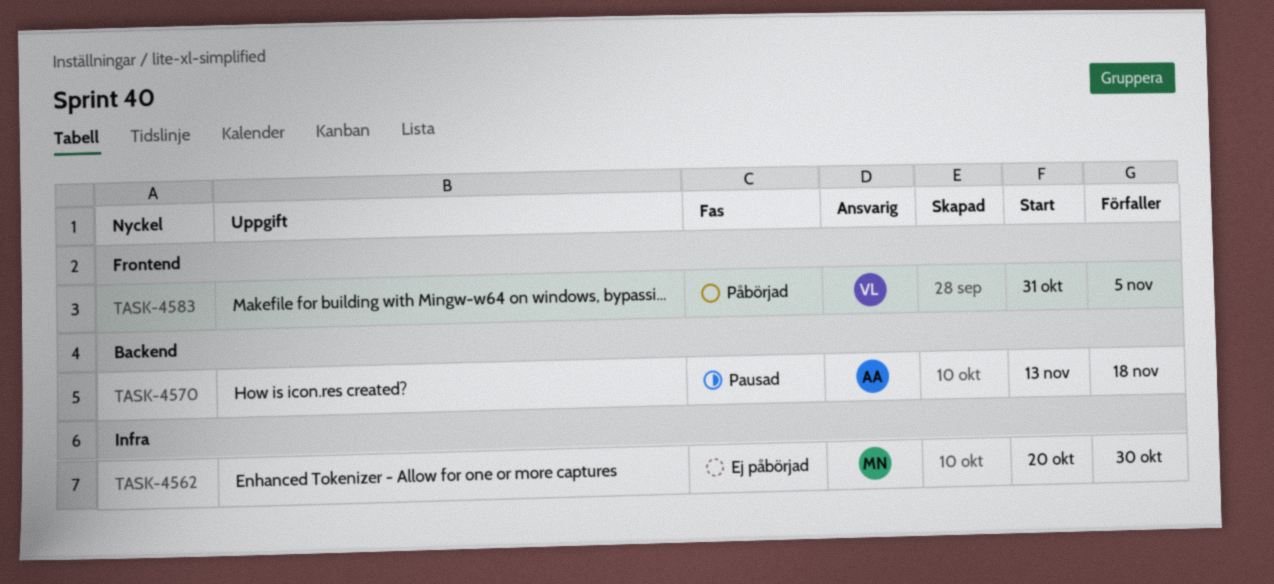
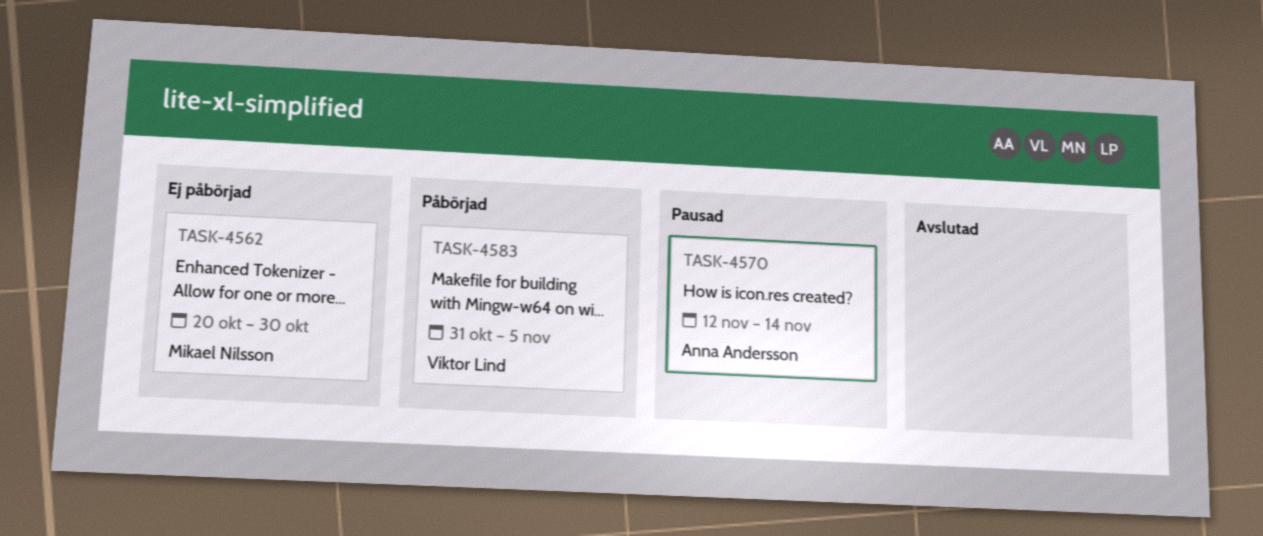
TASK-4570, start: Nov 13 -> Nov 12
TASK-4570, due: Nov 18 -> Nov 14

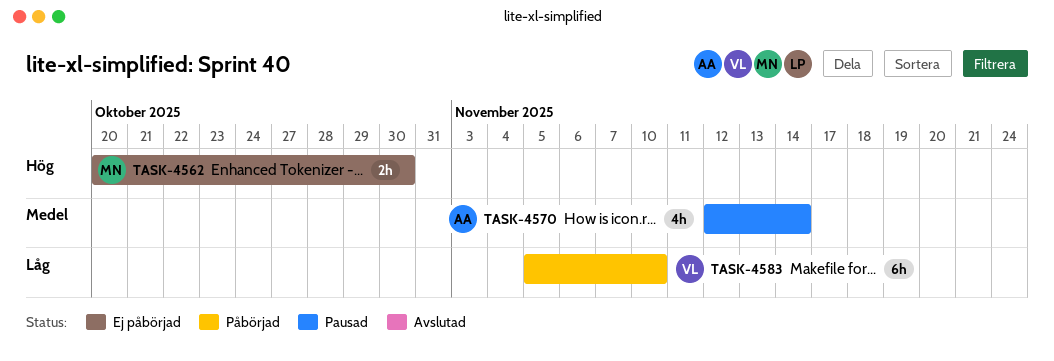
TASK-4583, start: Oct 31 -> Nov 5
TASK-4583, due: Nov 5 -> Nov 10

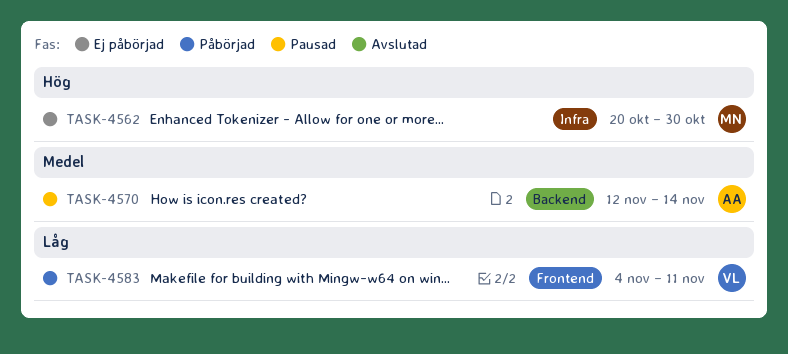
TASK-4583, start: Nov 5 -> Nov 4
TASK-4583, due: Nov 10 -> Nov 11

